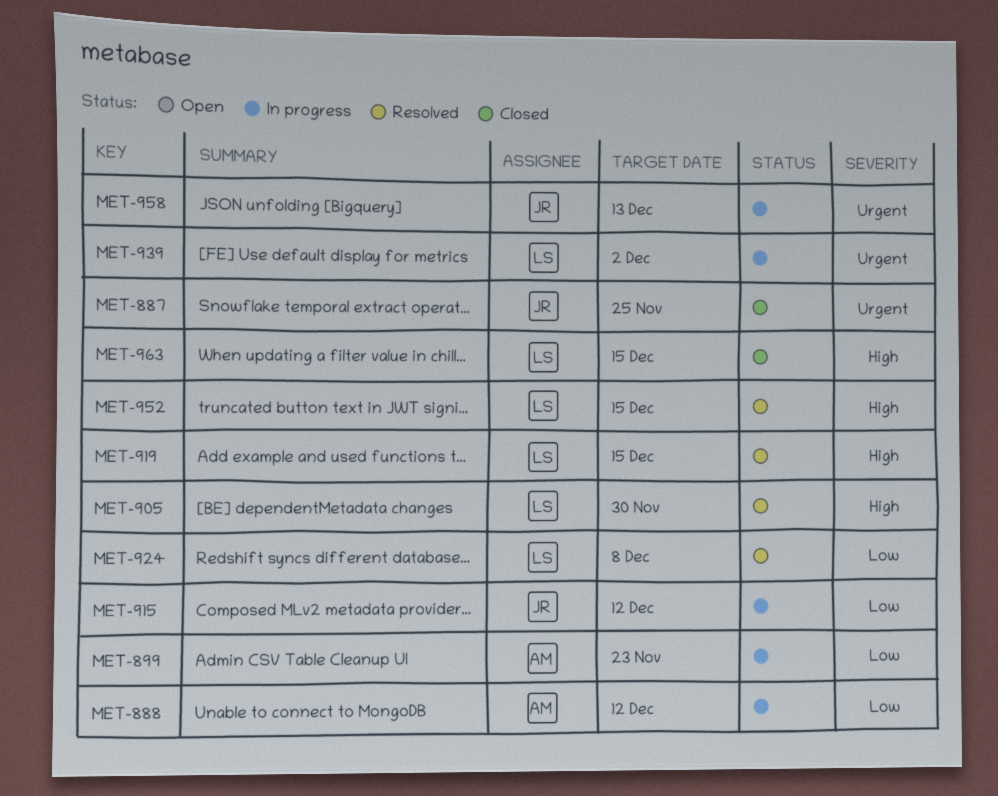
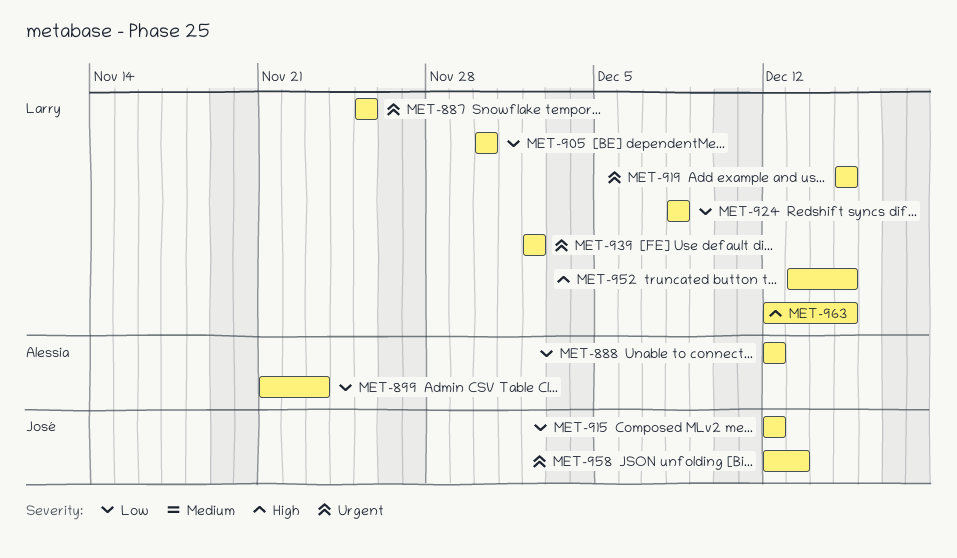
MET-887, owner: José -> Larry
MET-905, priority: High -> Low
MET-919, priority: High -> Urgent

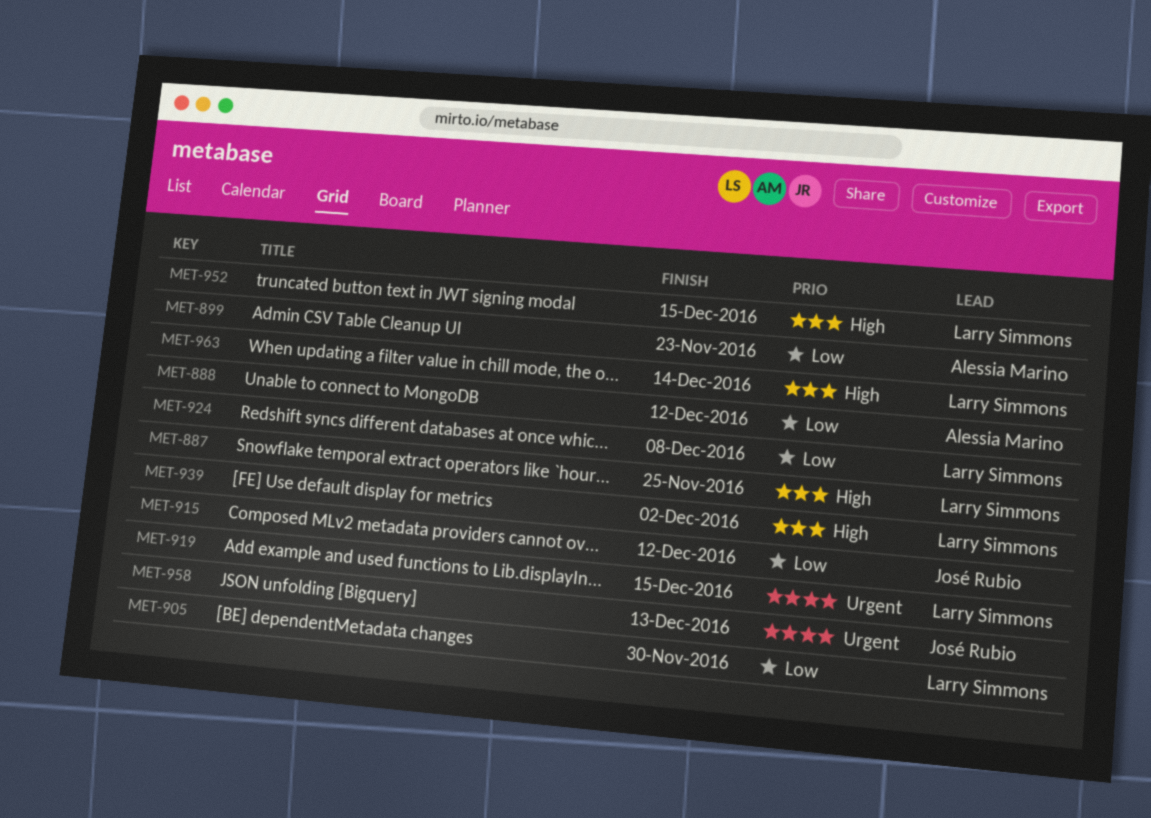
MET-887, priority: Urgent -> High
MET-939, priority: Urgent -> High
MET-963, due: Dec 15 -> Dec 14

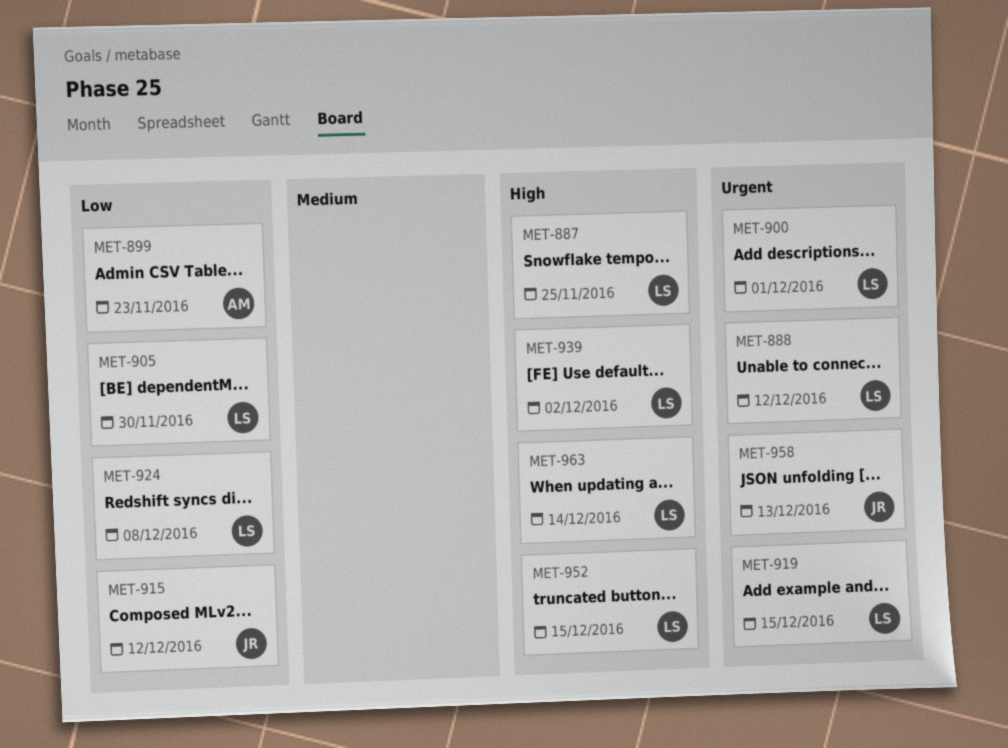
MET-888, owner: Alessia Marino -> Larry Simmons
MET-888, priority: Low -> Urgent
MET-900: none -> present

